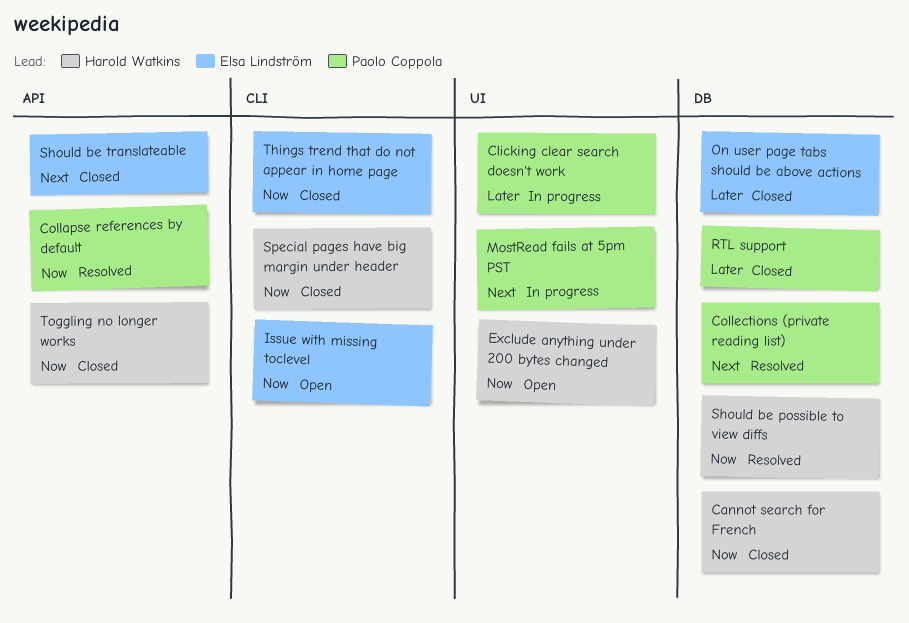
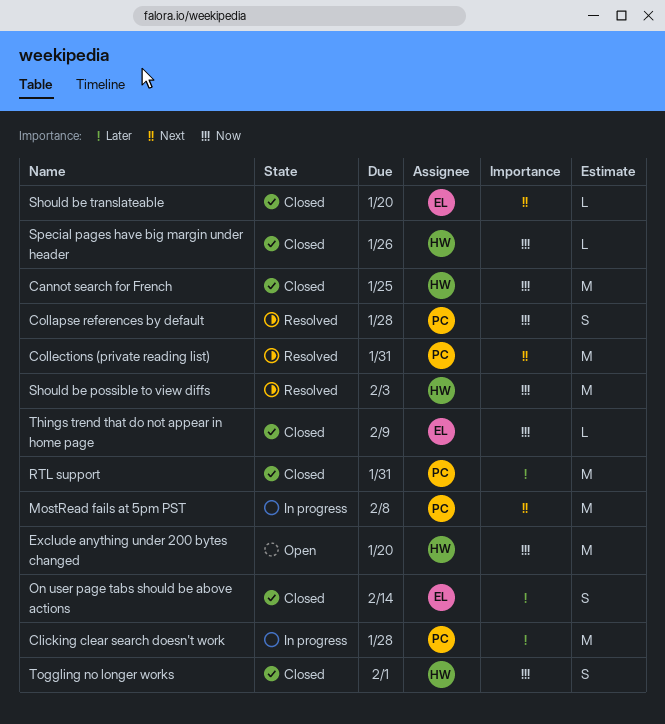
Issue with missing toclevel: present -> none

